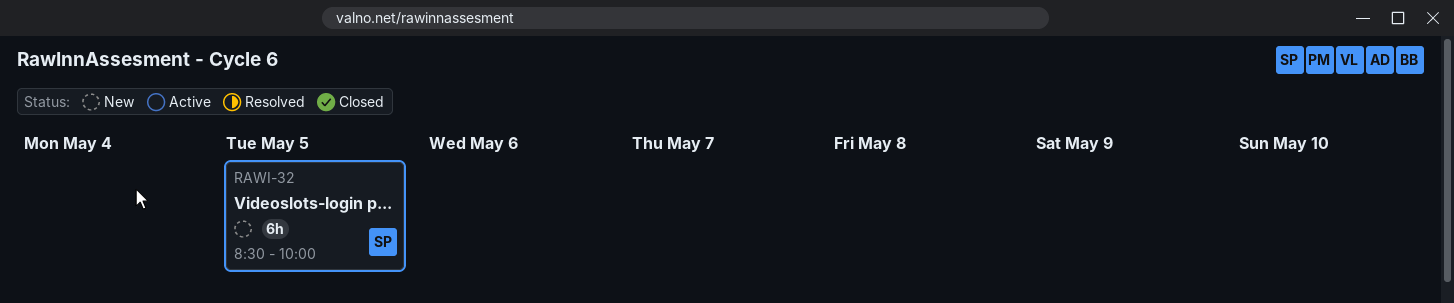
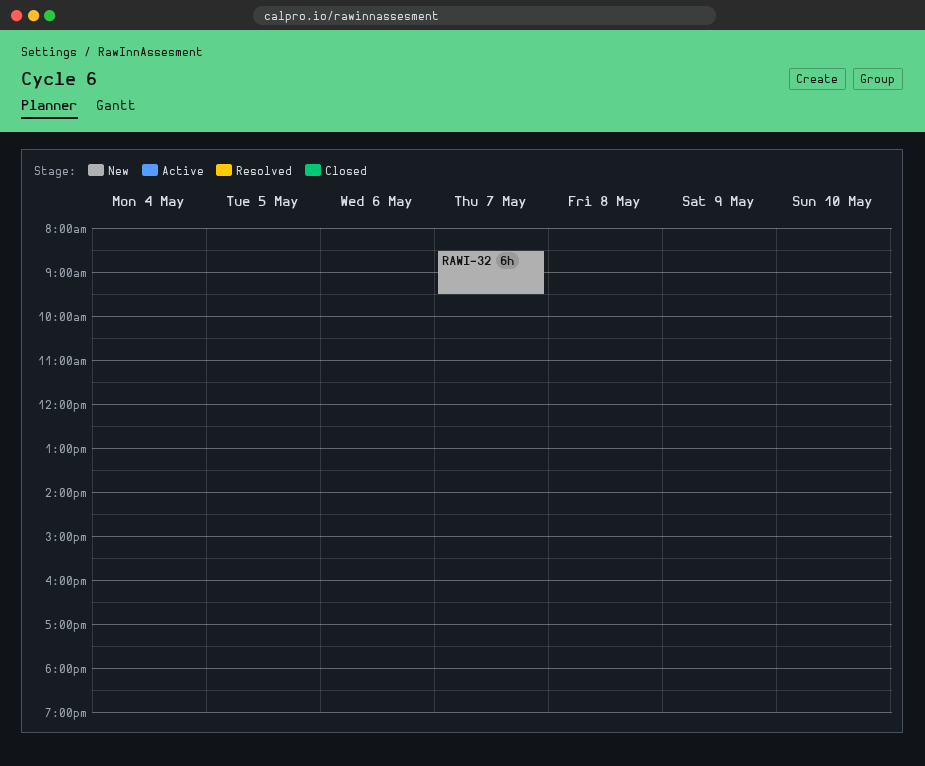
RAWI-32, day: May 5 -> May 7
RAWI-32, ends: 10:00 -> 09:30

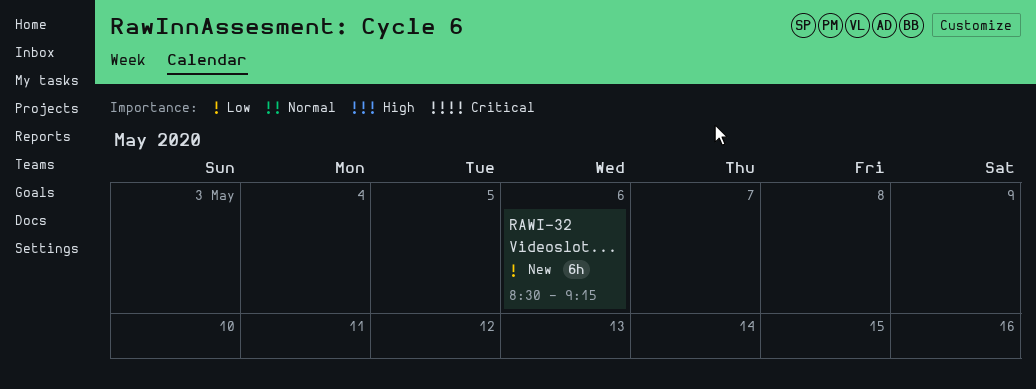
RAWI-32, day: May 7 -> May 6
RAWI-32, ends: 09:30 -> 09:15

